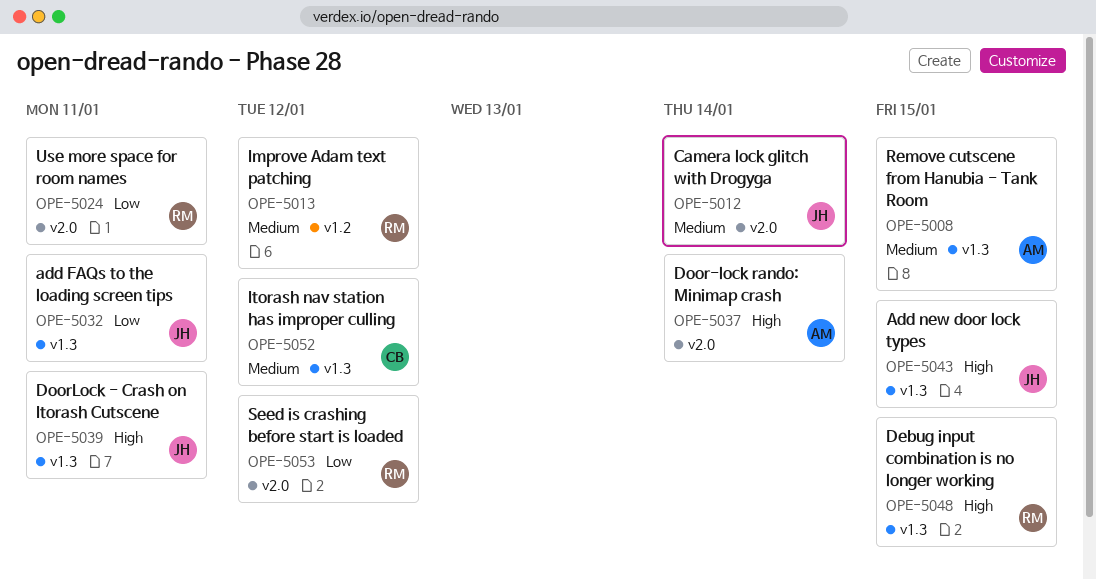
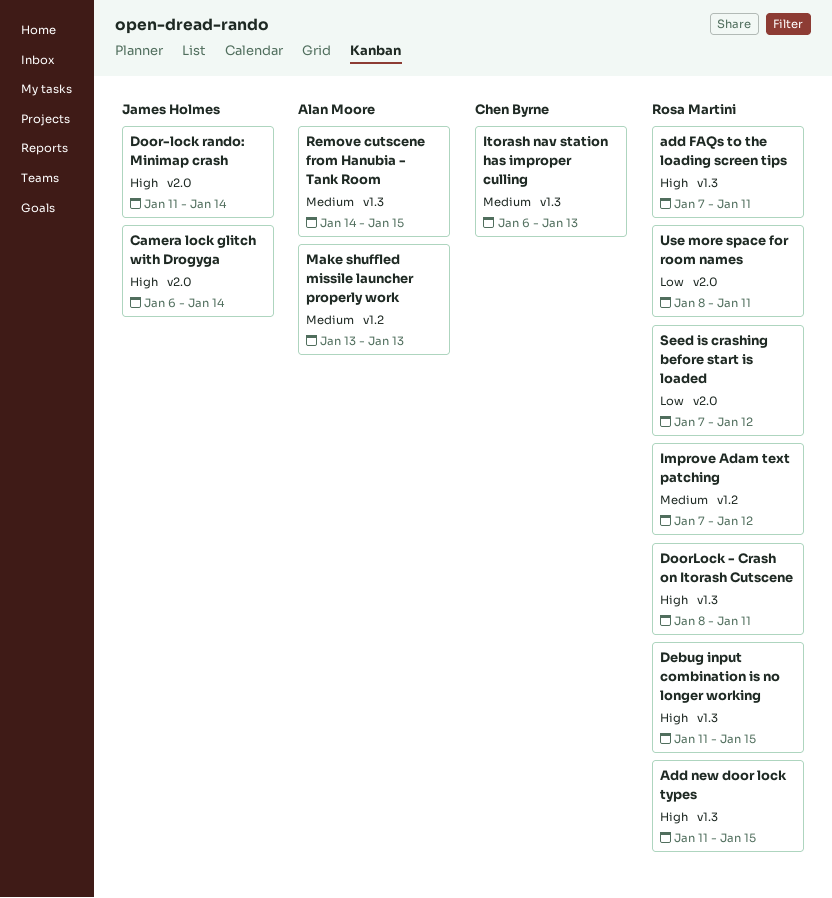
add FAQs to the loading screen tips, owner: James Holmes -> Rosa Martini
add FAQs to the loading screen tips, priority: Low -> High
Add new door lock types, owner: James Holmes -> Rosa Martini
Camera lock glitch with Drogyga, priority: Medium -> High
Door-lock rando: Minimap crash, owner: Alan Moore -> James Holmes
DoorLock - Crash on Itorash Cutscene, owner: James Holmes -> Rosa Martini
Itorash nav station has improper culling, due: Jan 12 -> Jan 13
Make shuffled missile launcher properly work: none -> present

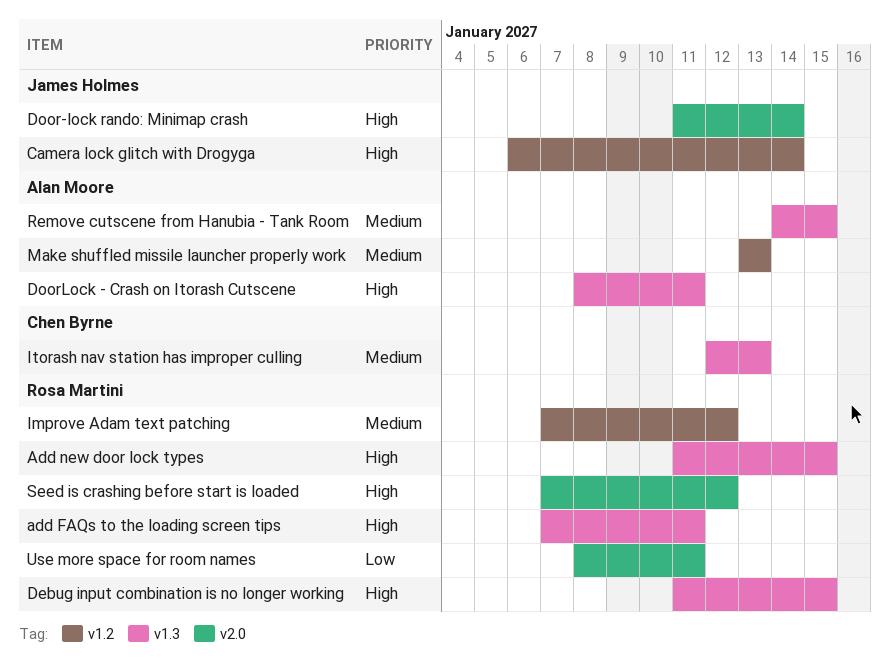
Camera lock glitch with Drogyga, label: v2.0 -> v1.2
DoorLock - Crash on Itorash Cutscene, owner: Rosa Martini -> Alan Moore
Itorash nav station has improper culling, start: Jan 6 -> Jan 12
Seed is crashing before start is loaded, priority: Low -> High

